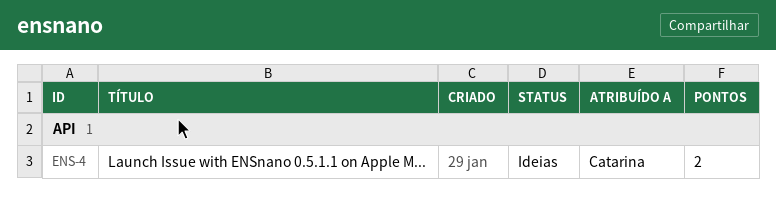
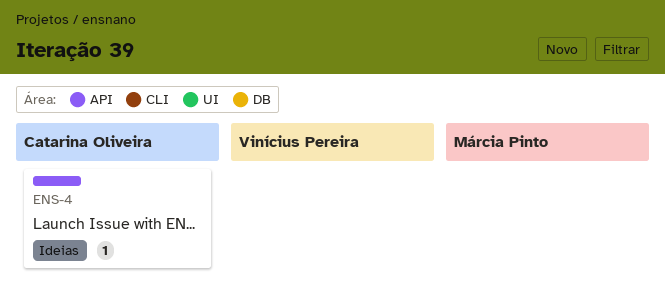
ENS-4, estimate: 2 -> 1

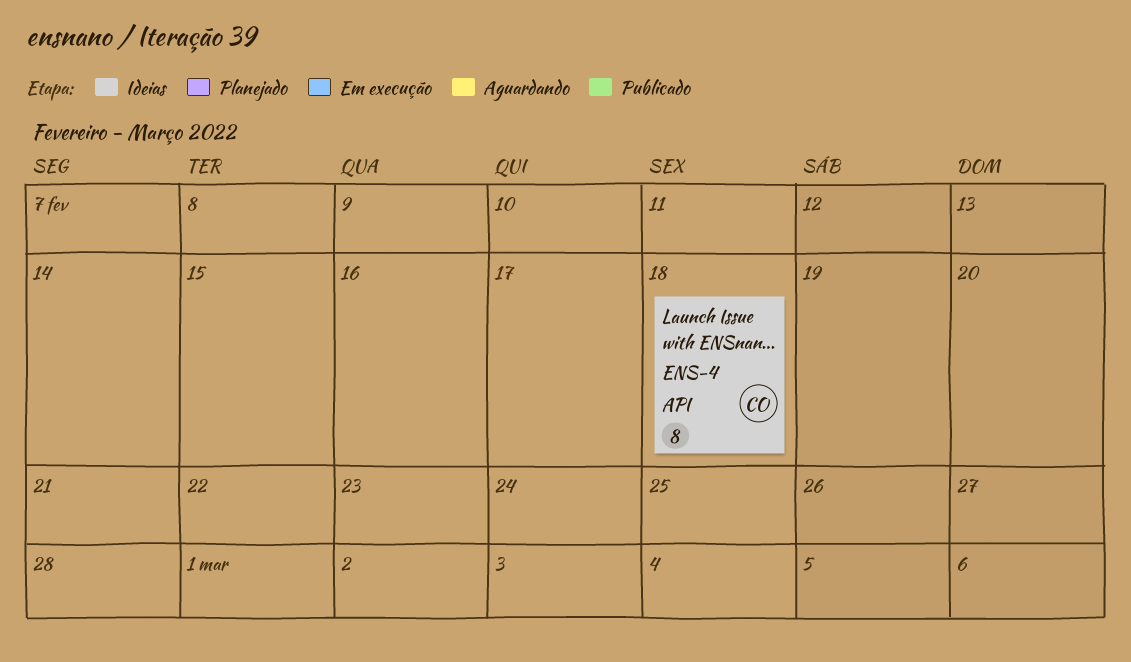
ENS-4, estimate: 1 -> 8

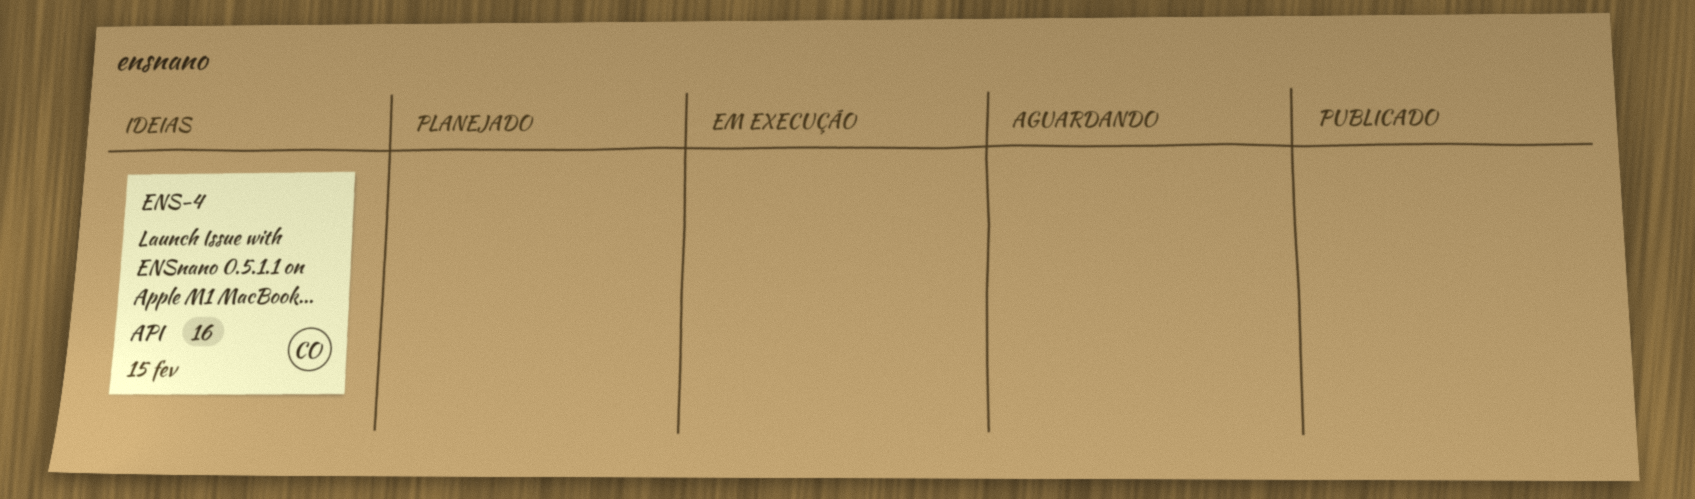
ENS-4, estimate: 8 -> 16
ENS-4, due: Feb 18 -> Feb 15

